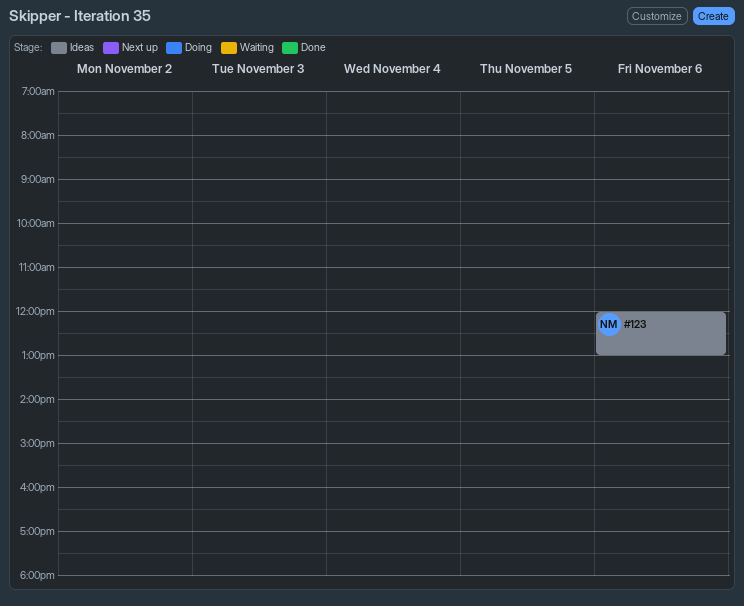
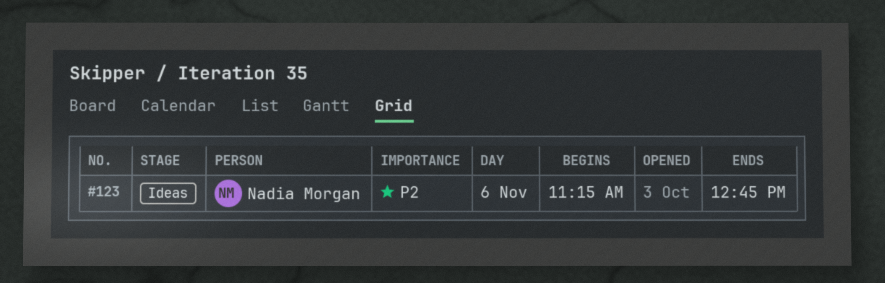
#123, begins: 12:00 -> 11:15
#123, ends: 13:00 -> 12:45

